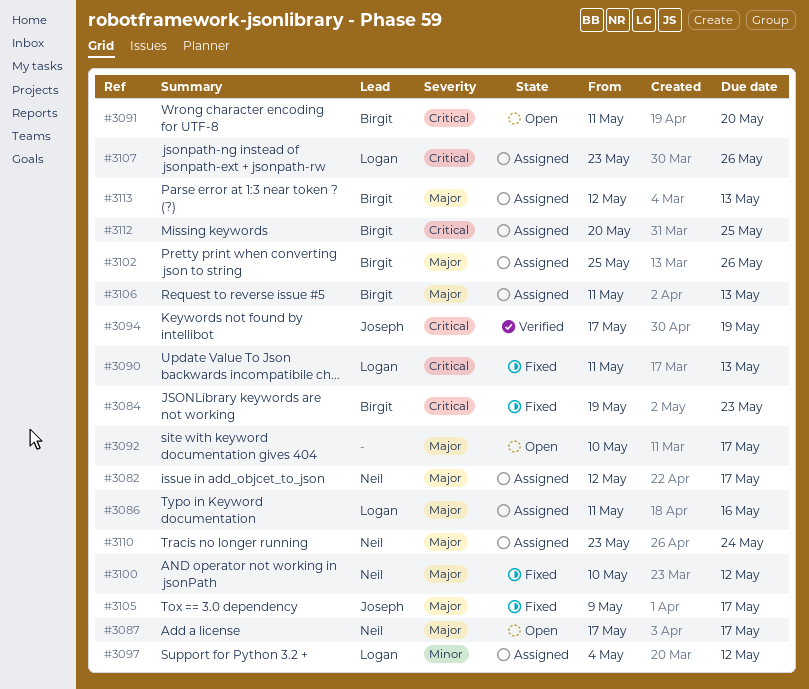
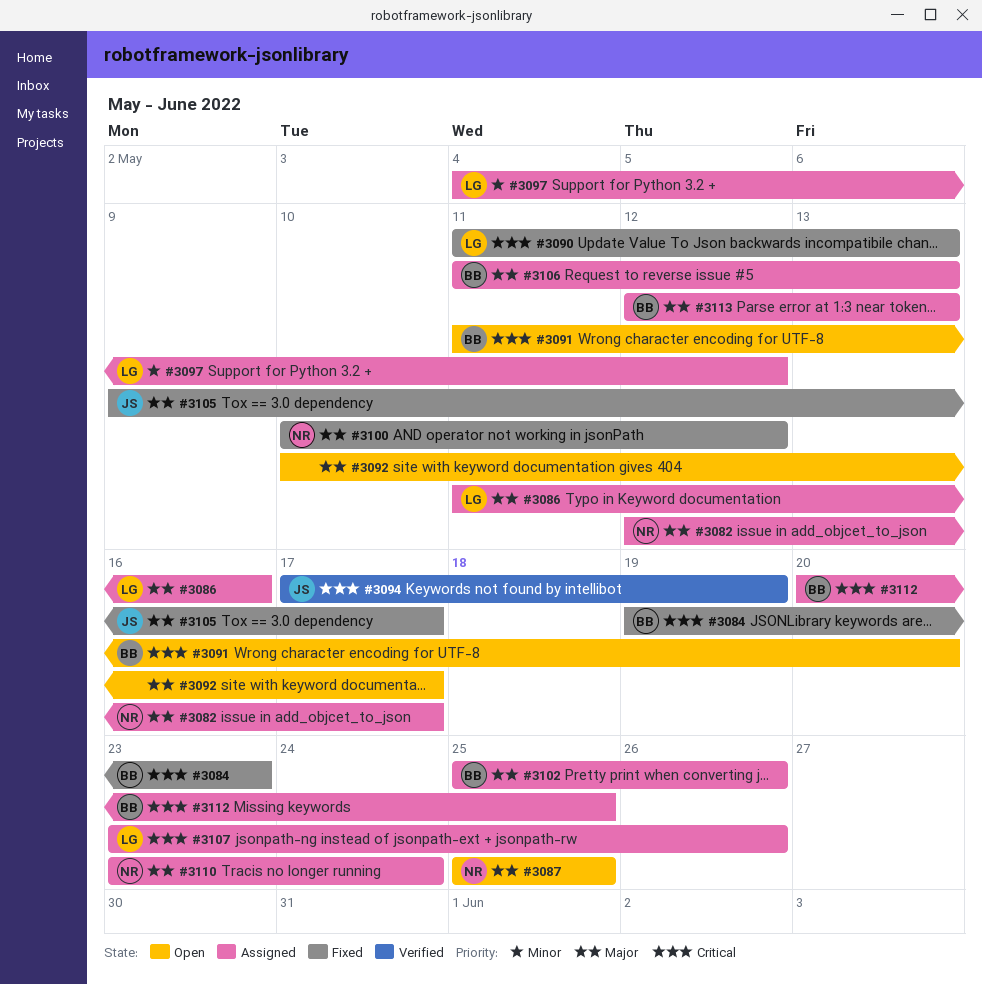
#3087, start: May 17 -> May 25
#3087, due: May 17 -> May 25

